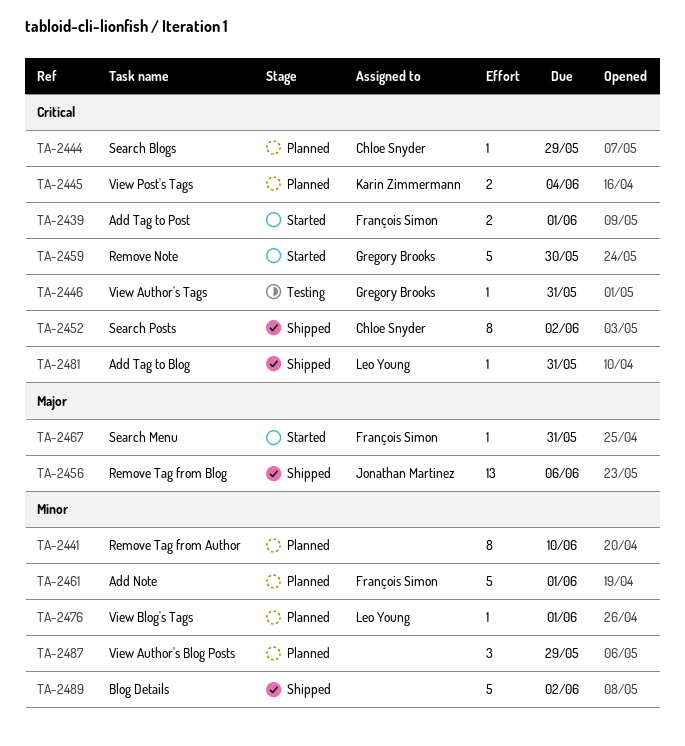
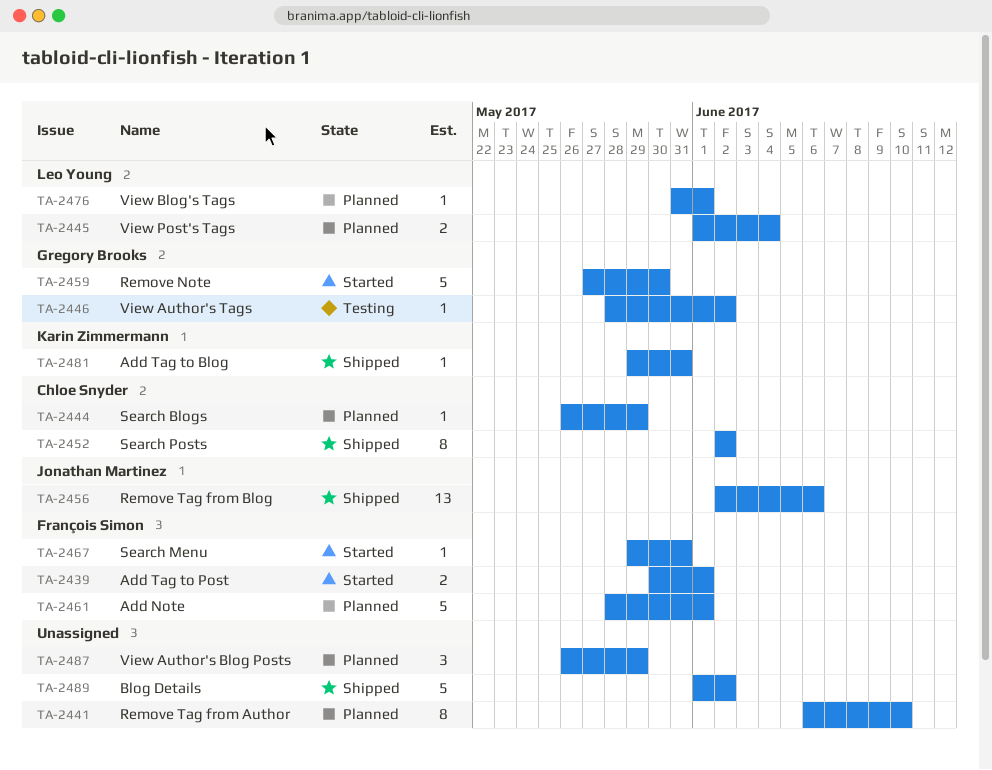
TA-2445, owner: Karin Zimmermann -> Leo Young
TA-2446, due: May 31 -> Jun 2
TA-2481, owner: Leo Young -> Karin Zimmermann

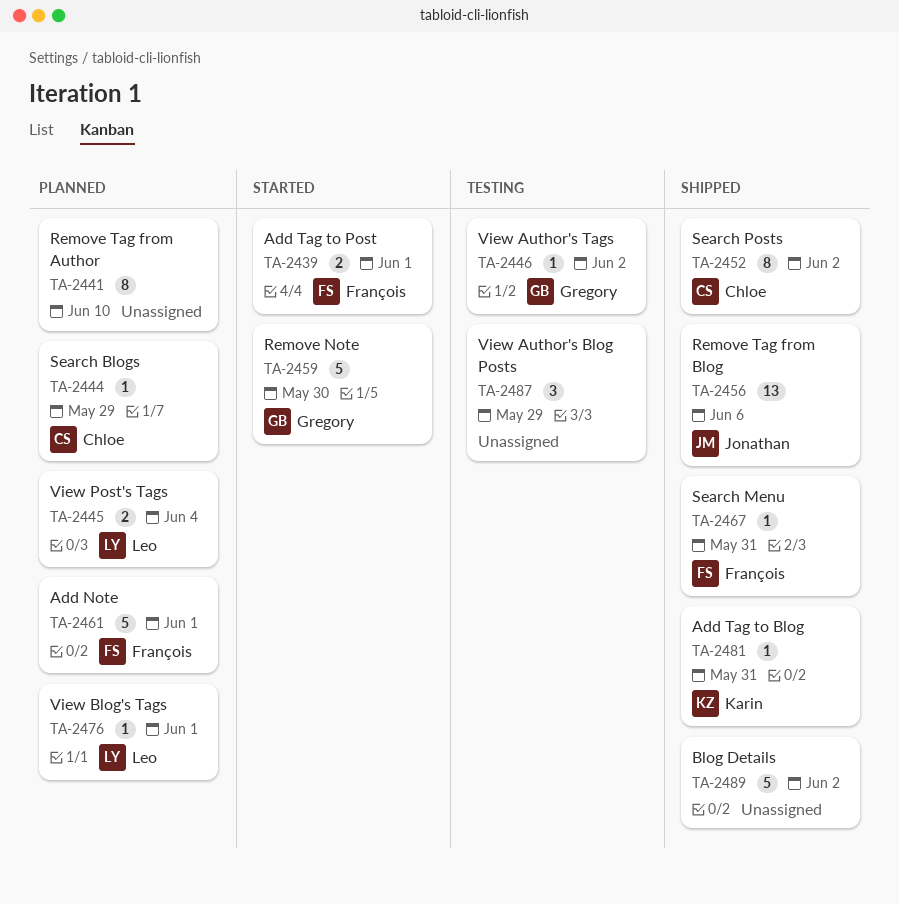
TA-2467, status: Started -> Shipped
TA-2487, status: Planned -> Testing

